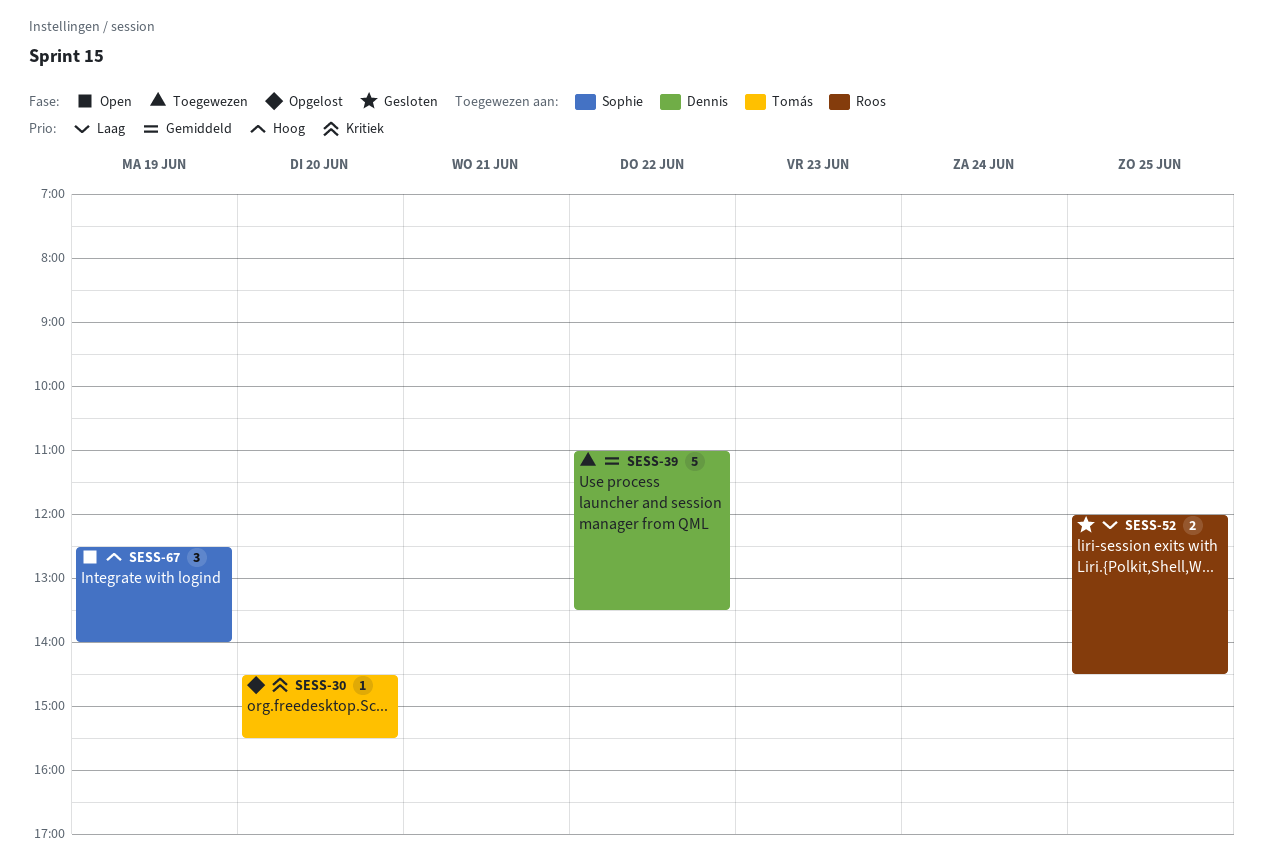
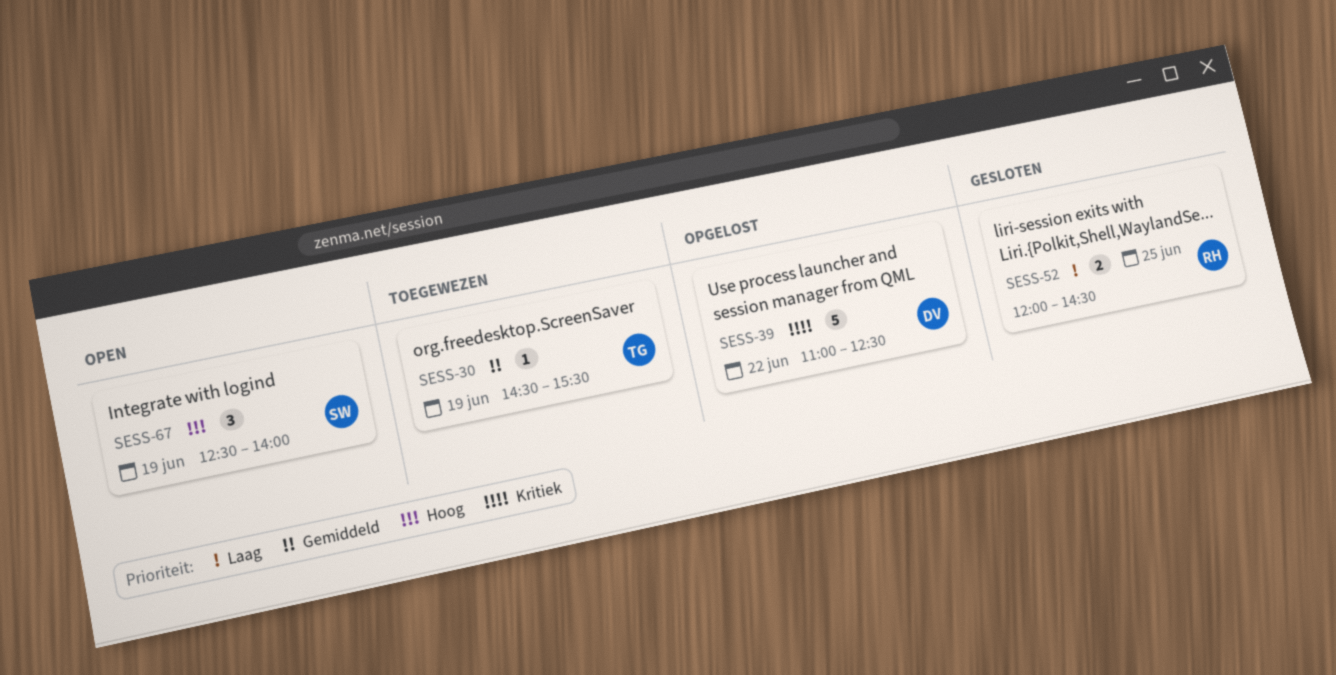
SESS-30, status: Opgelost -> Toegewezen
SESS-30, priority: Kritiek -> Gemiddeld
SESS-30, day: Jun 20 -> Jun 19
SESS-39, status: Toegewezen -> Opgelost
SESS-39, priority: Gemiddeld -> Kritiek
SESS-39, ends: 13:30 -> 12:30

